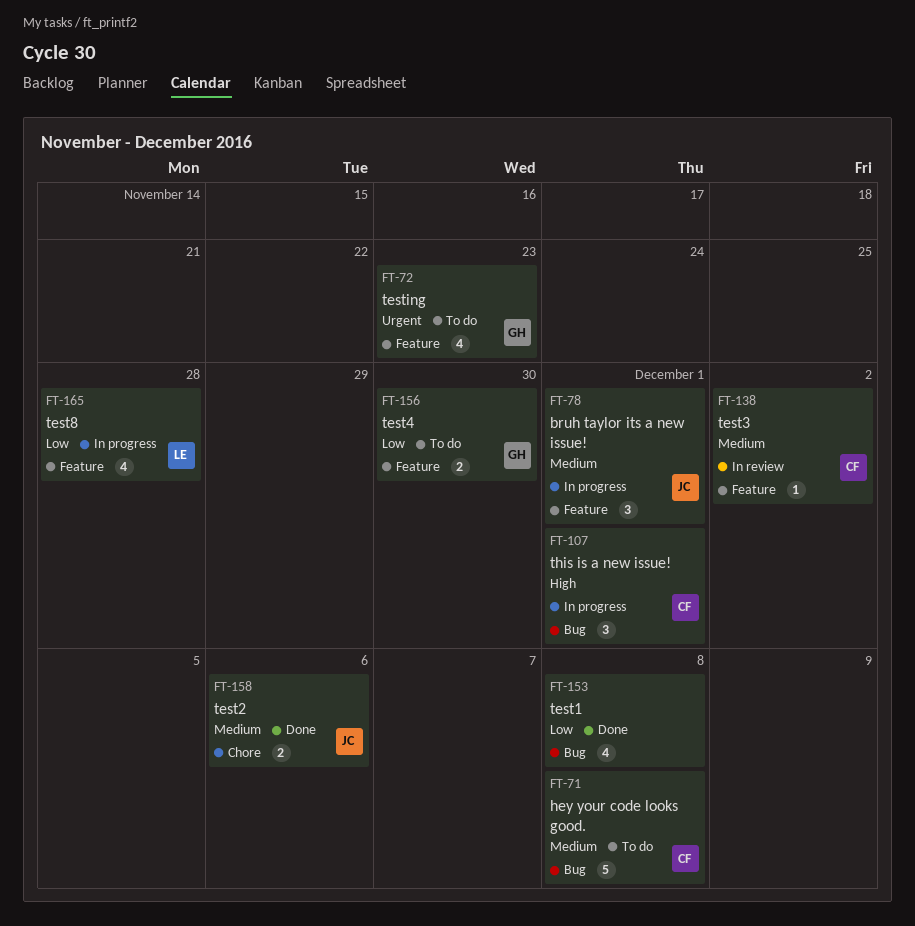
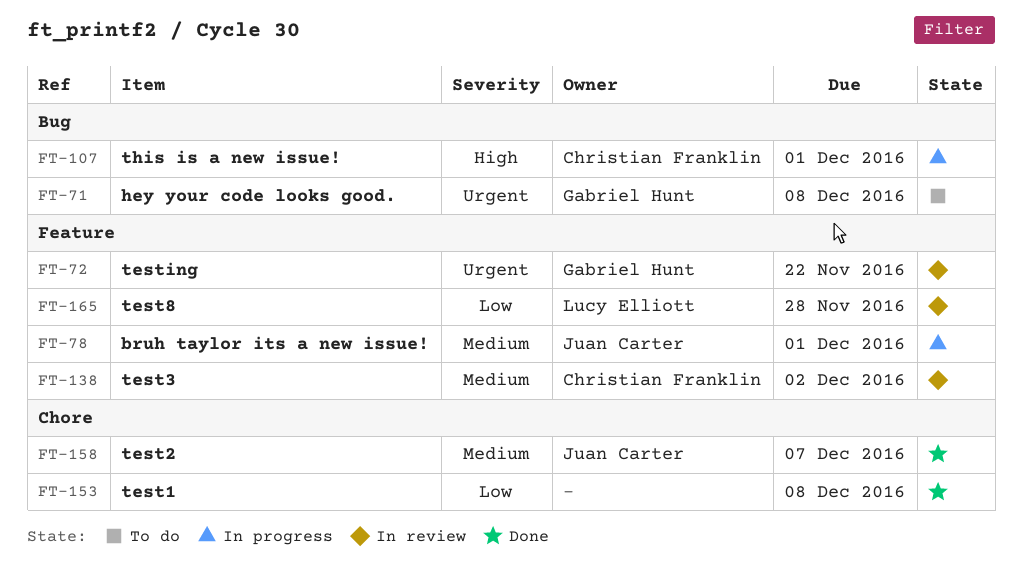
FT-71, owner: Christian Franklin -> Gabriel Hunt
FT-71, priority: Medium -> Urgent
FT-72, status: To do -> In review
FT-72, due: Nov 23 -> Nov 22
FT-153, label: Bug -> Chore
FT-156: present -> none
FT-158, due: Dec 6 -> Dec 7
FT-165, status: In progress -> In review

